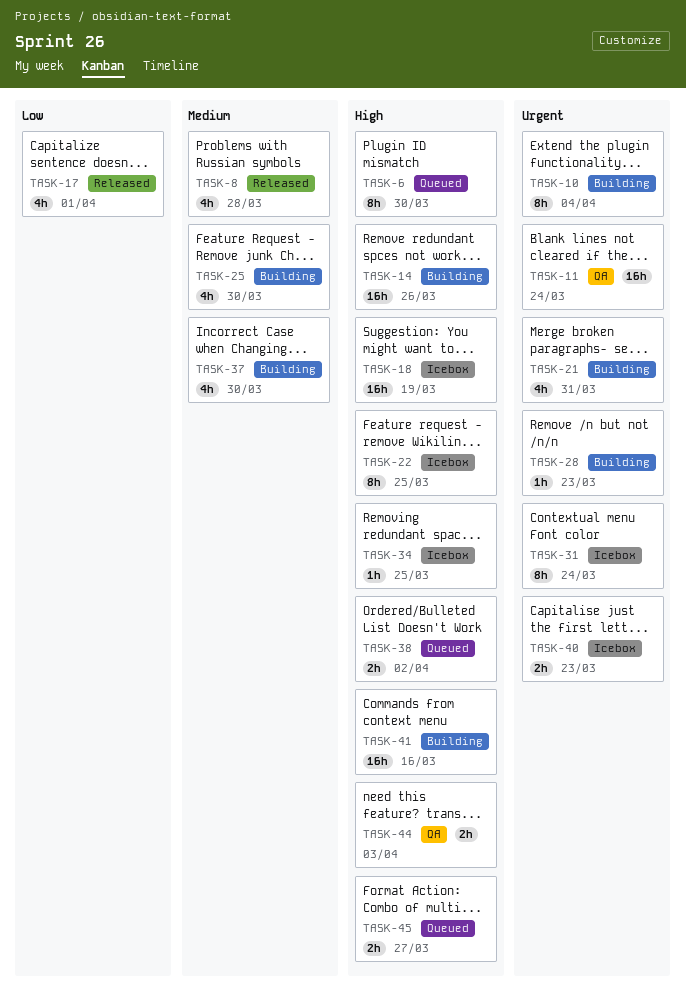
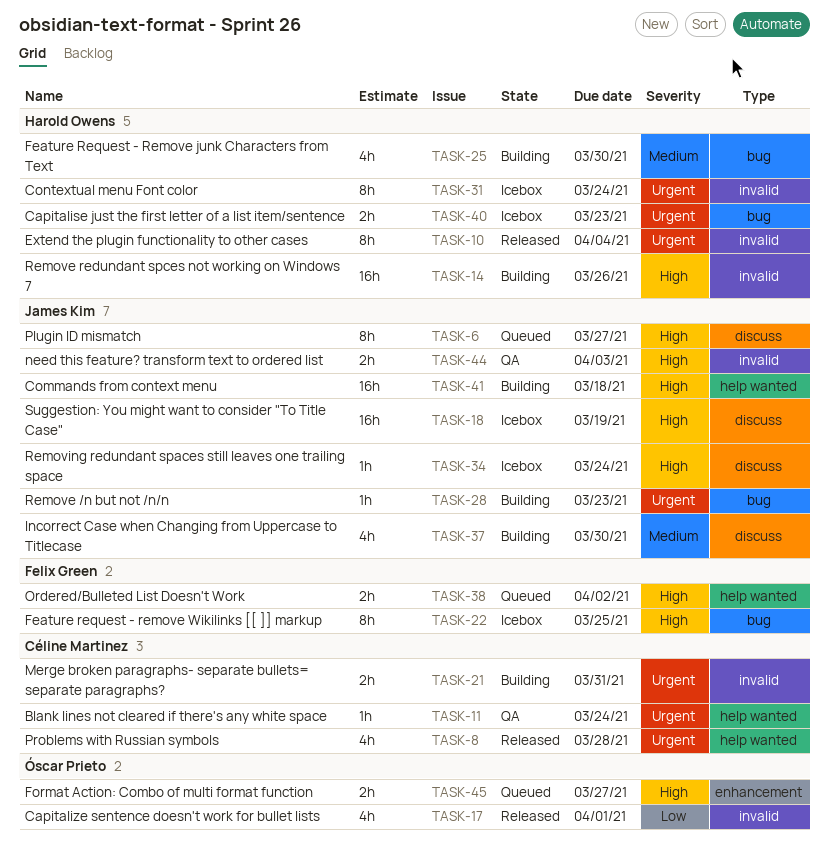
TASK-6, due: Mar 30 -> Mar 27
TASK-8, priority: Medium -> Urgent
TASK-10, status: Building -> Released
TASK-11, estimate: 16h -> 1h
TASK-21, estimate: 4h -> 2h
TASK-34, due: Mar 25 -> Mar 24
TASK-41, due: Mar 16 -> Mar 18

